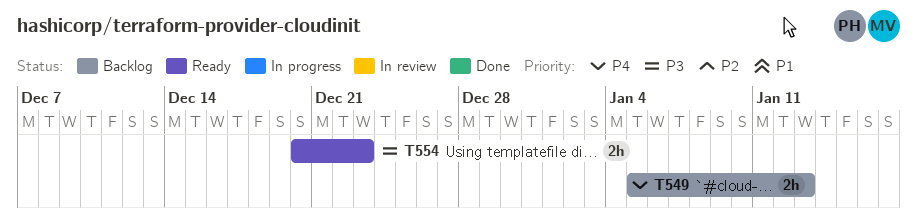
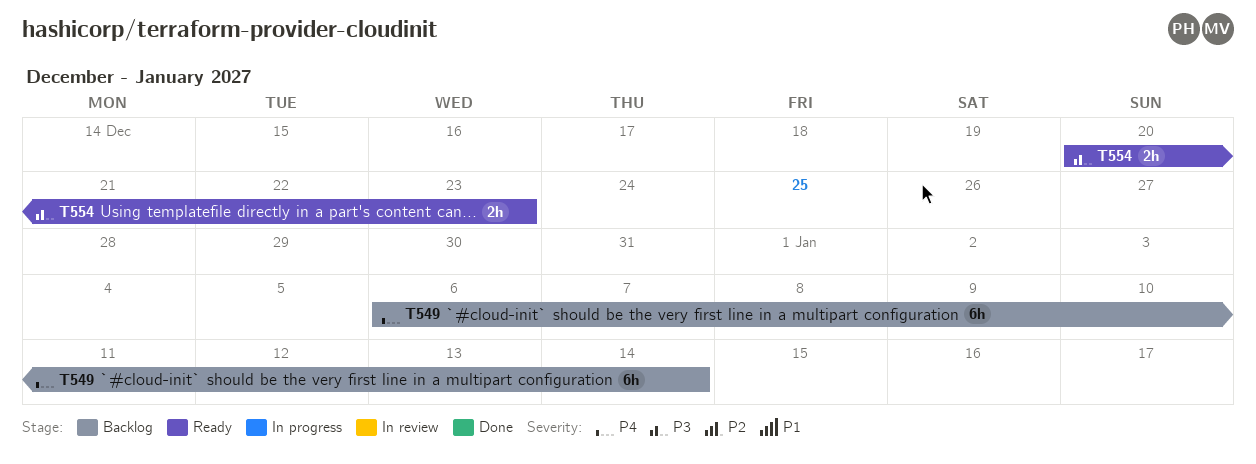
T549, estimate: 2h -> 6h
T549, start: Jan 5 -> Jan 6
T549, due: Jan 13 -> Jan 14

